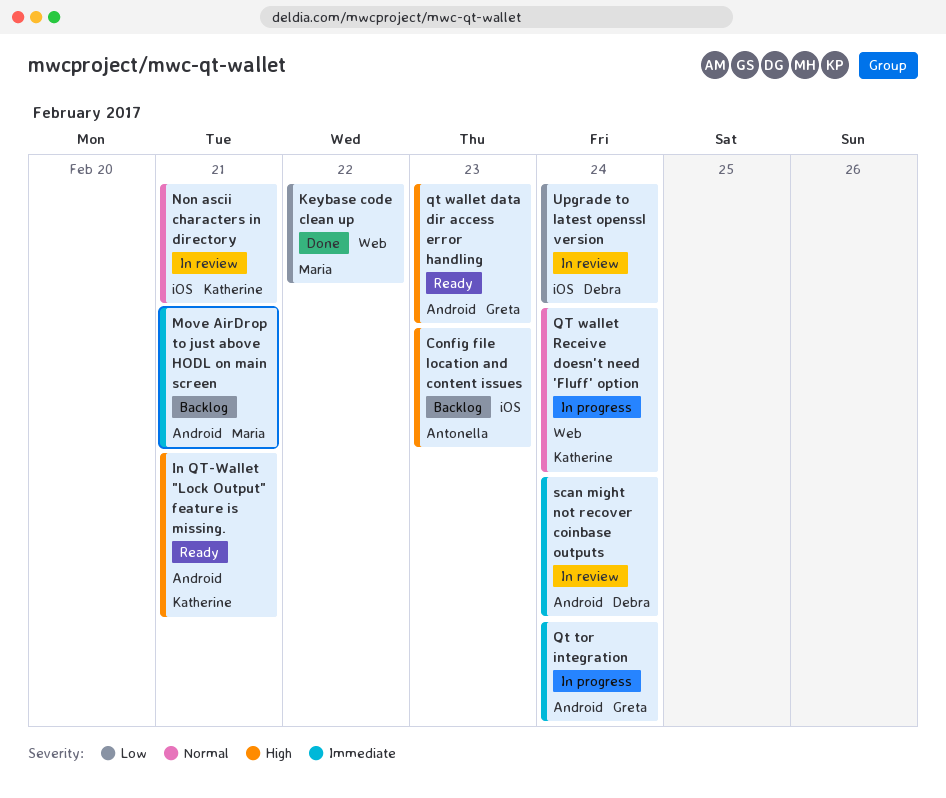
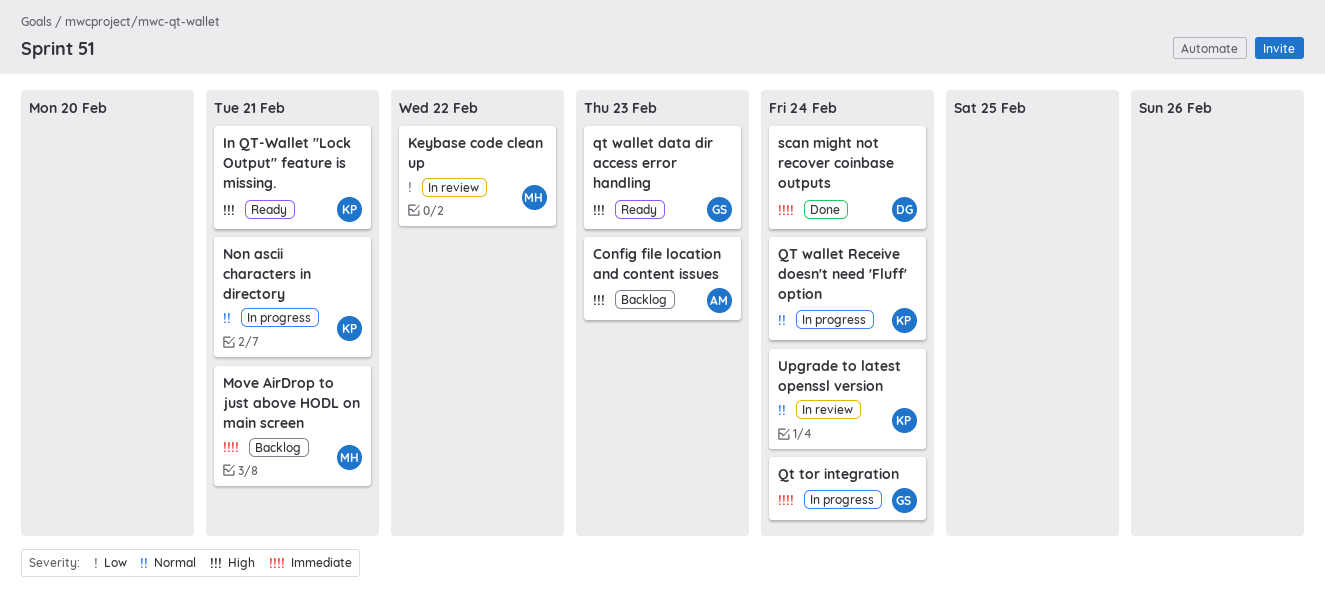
Keybase code clean up, status: Done -> In review
Non ascii characters in directory, status: In review -> In progress
scan might not recover coinbase outputs, status: In review -> Done
Upgrade to latest openssl version, owner: Debra -> Katherine
Upgrade to latest openssl version, priority: Low -> Normal

